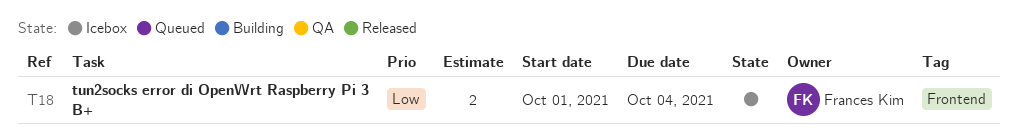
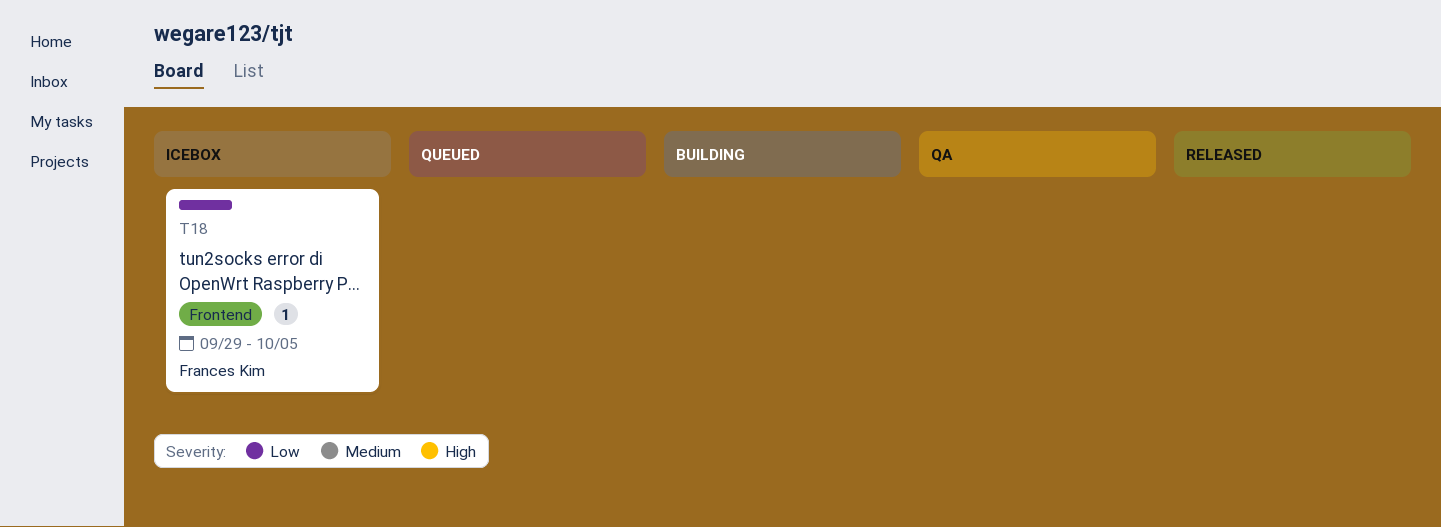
T18, estimate: 2 -> 1
T18, start: Oct 1 -> Sep 29
T18, due: Oct 4 -> Oct 5

